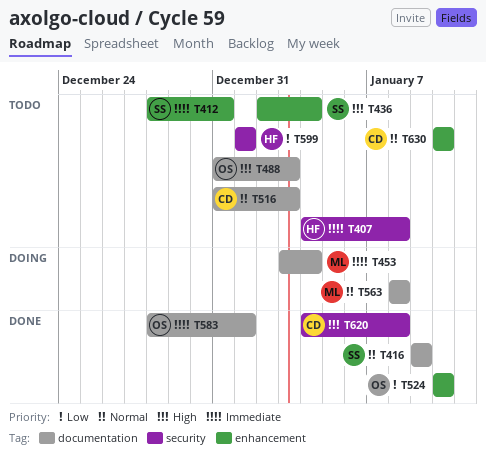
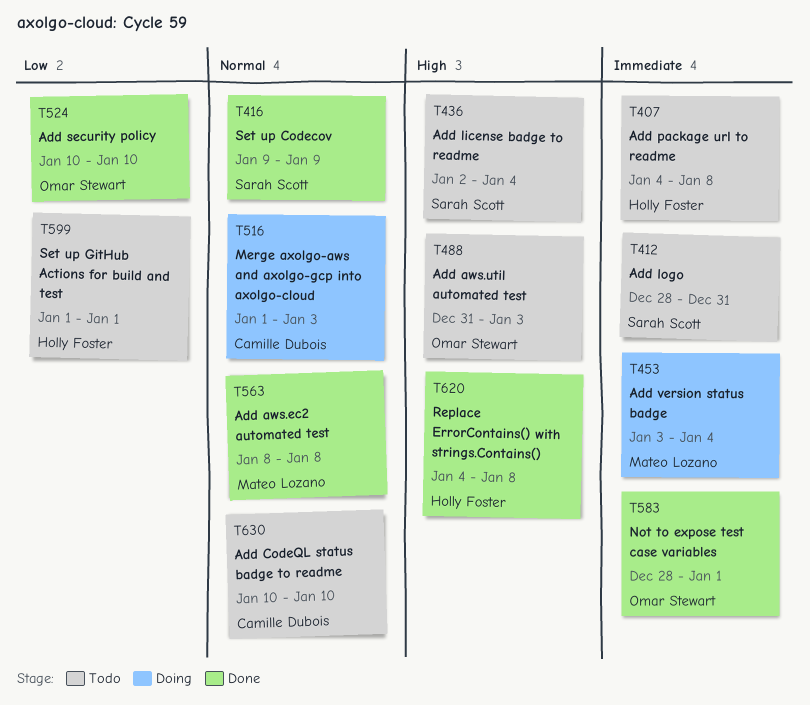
T516, status: Todo -> Doing
T516, start: Dec 31 -> Jan 1
T563, status: Doing -> Done
T620, owner: Camille Dubois -> Holly Foster

